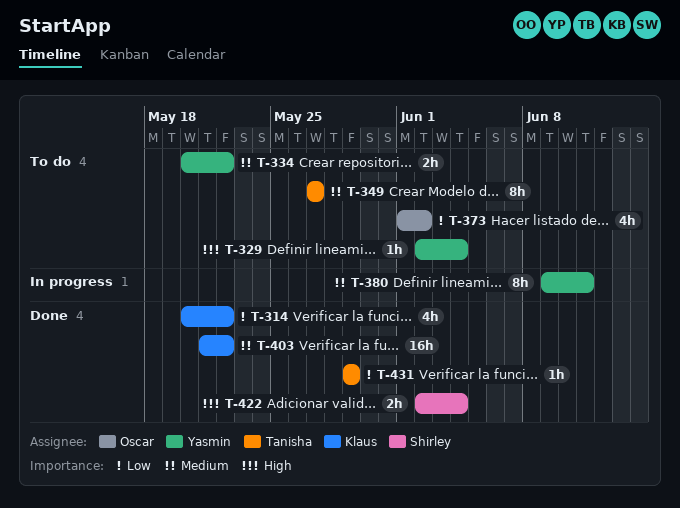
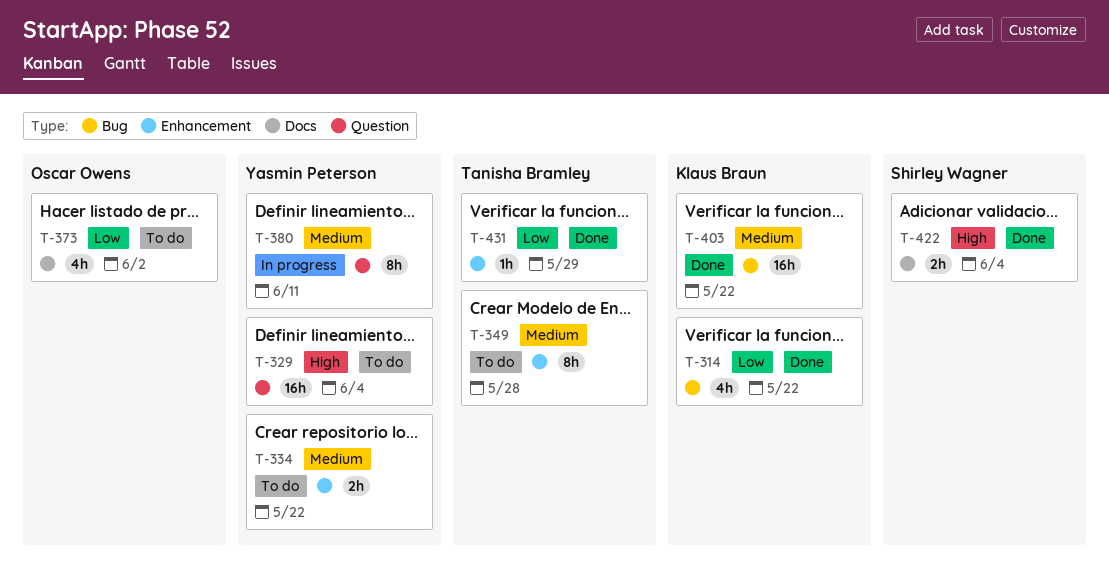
T-329, estimate: 1h -> 16h
T-349, due: May 27 -> May 28

